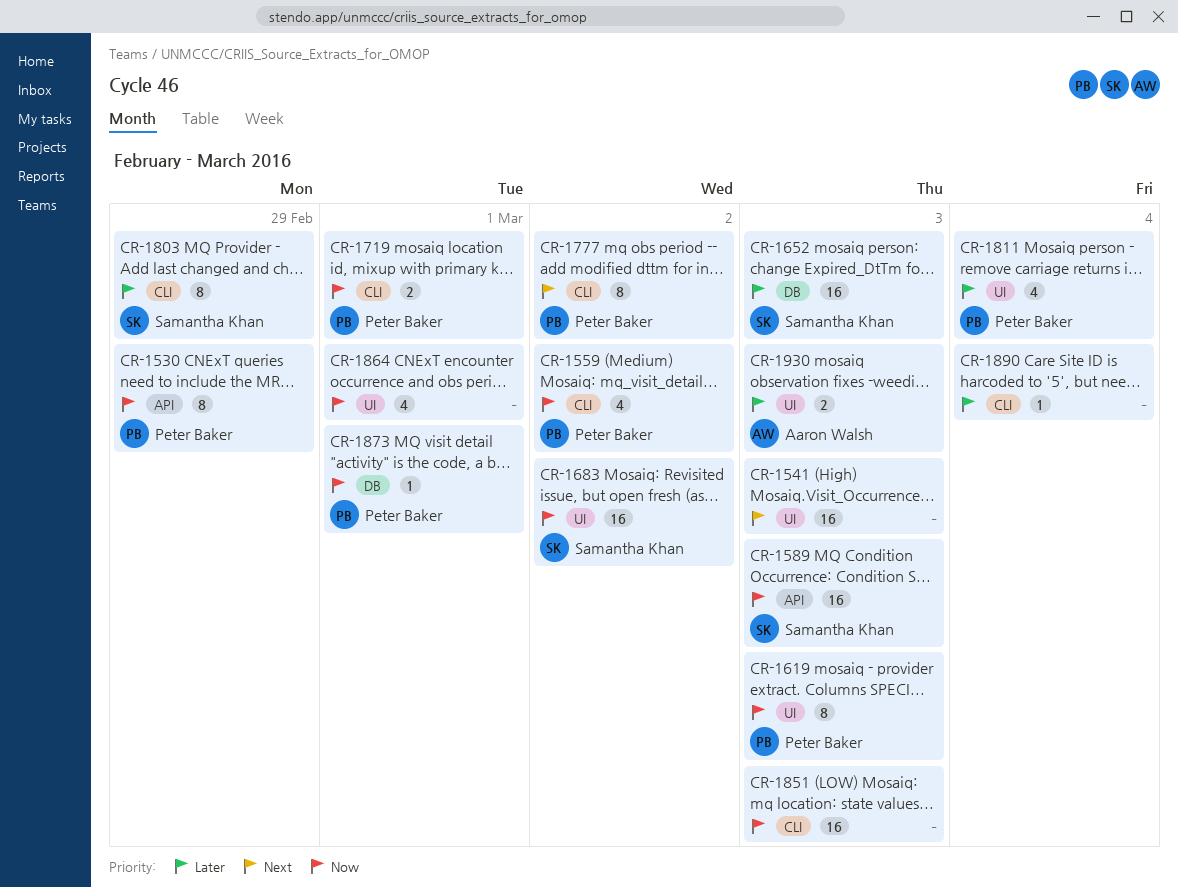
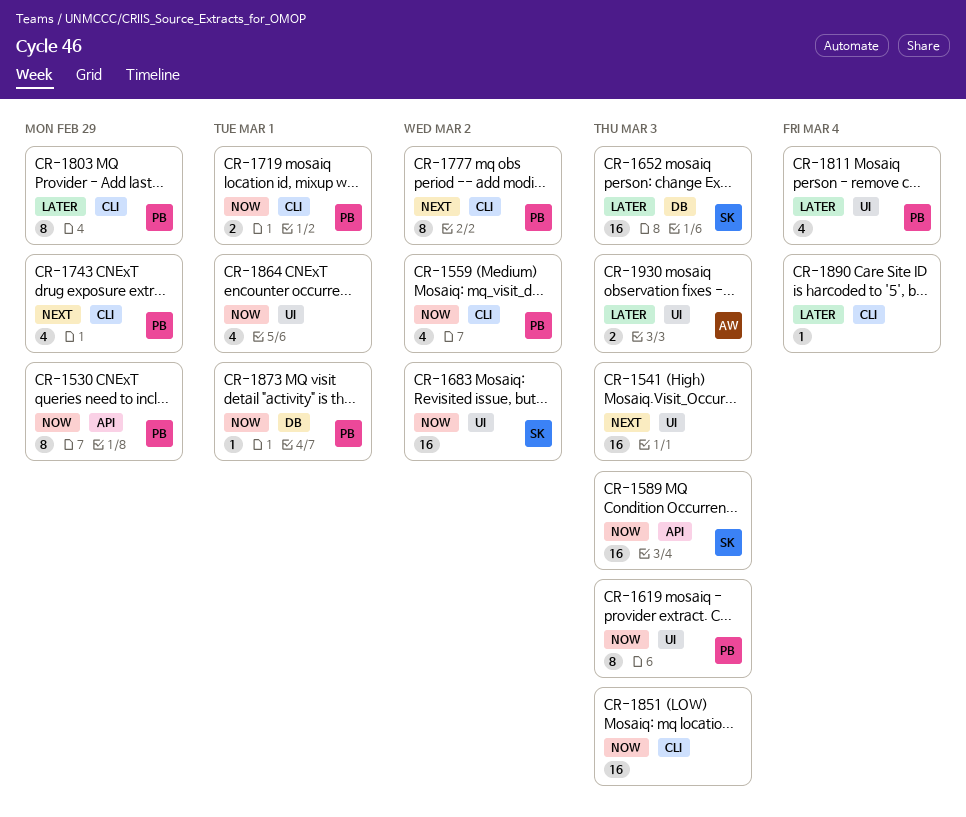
CR-1743: none -> present
CR-1803, owner: Samantha Khan -> Peter Baker

